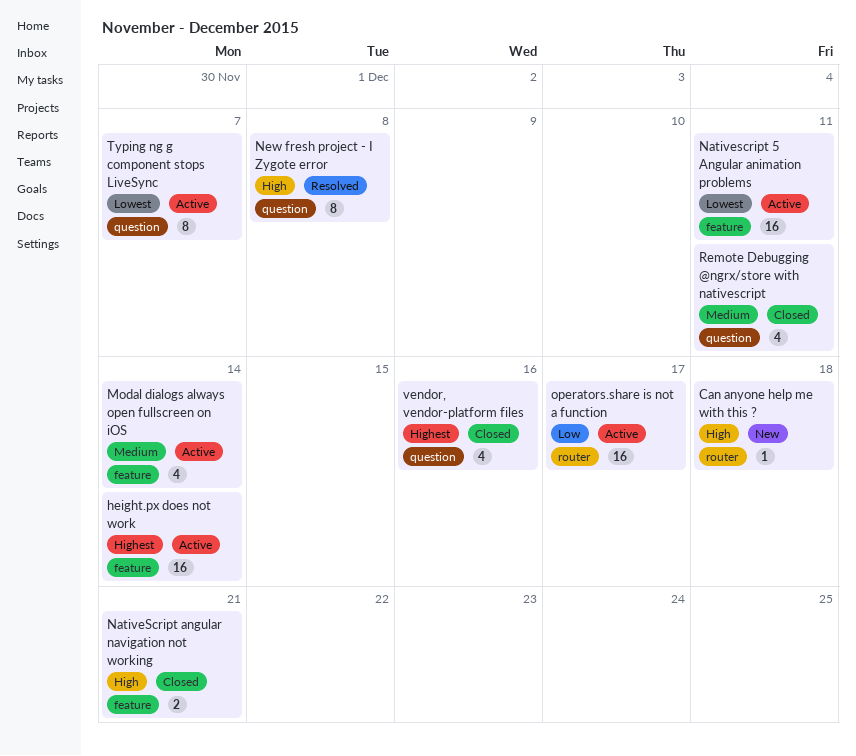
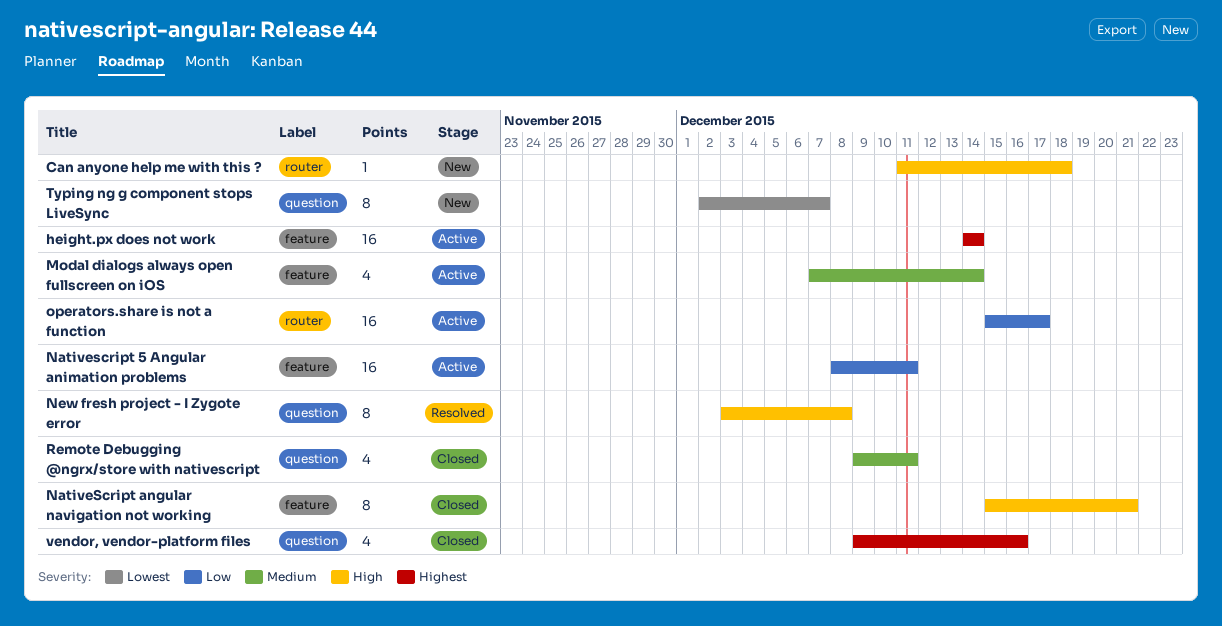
Nativescript 5 Angular animation problems, priority: Lowest -> Low
NativeScript angular navigation not working, estimate: 2 -> 8
Typing ng g component stops LiveSync, status: Active -> New

